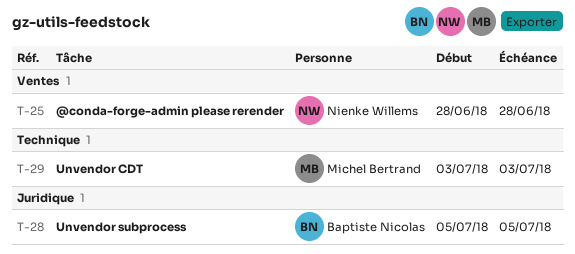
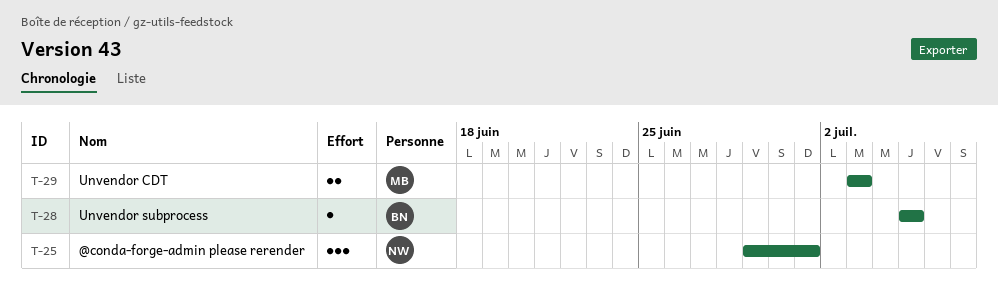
T-25, start: Jun 28 -> Jun 29
T-25, due: Jun 28 -> Jul 1

